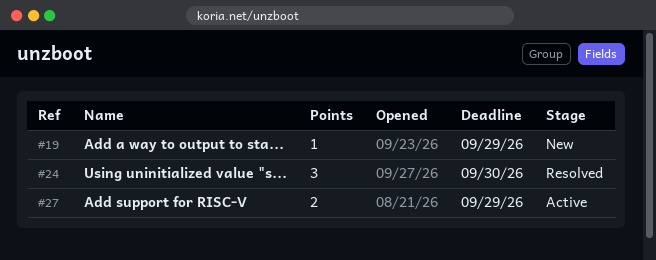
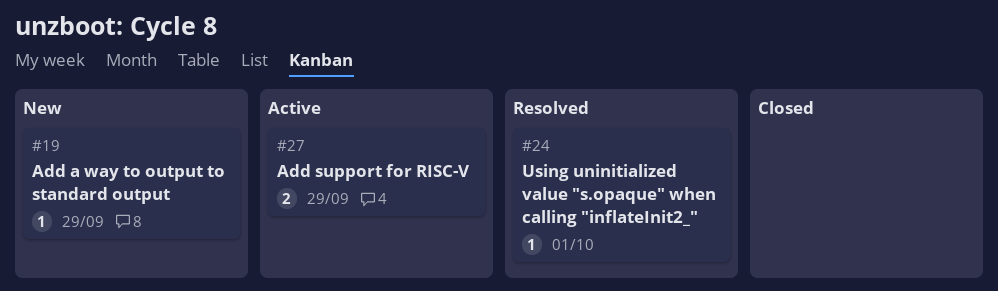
#24, estimate: 3 -> 1
#24, due: Sep 30 -> Oct 1

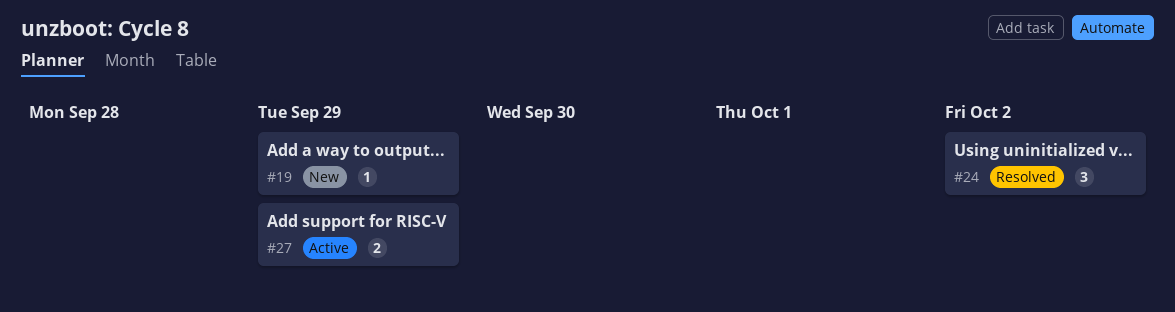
#24, estimate: 1 -> 3
#24, due: Oct 1 -> Oct 2

